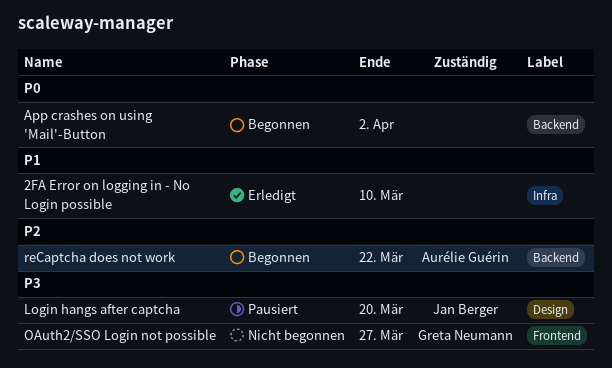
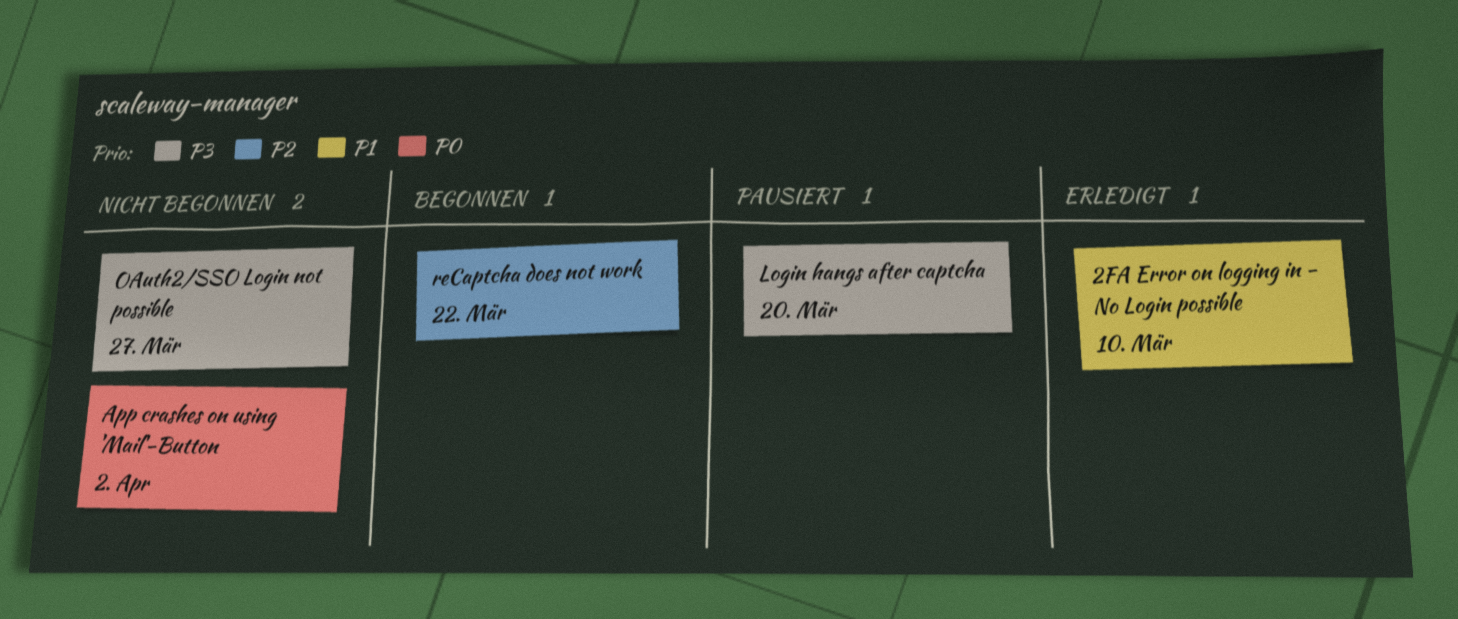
App crashes on using 'Mail'-Button, status: Begonnen -> Nicht begonnen

